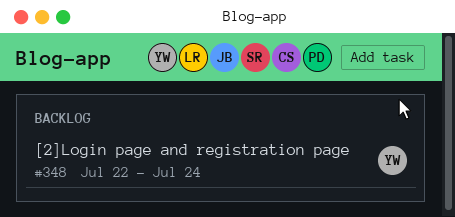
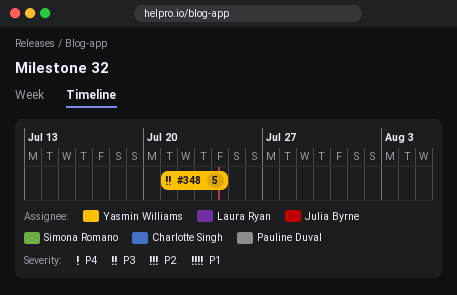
#348, start: Jul 22 -> Jul 21

